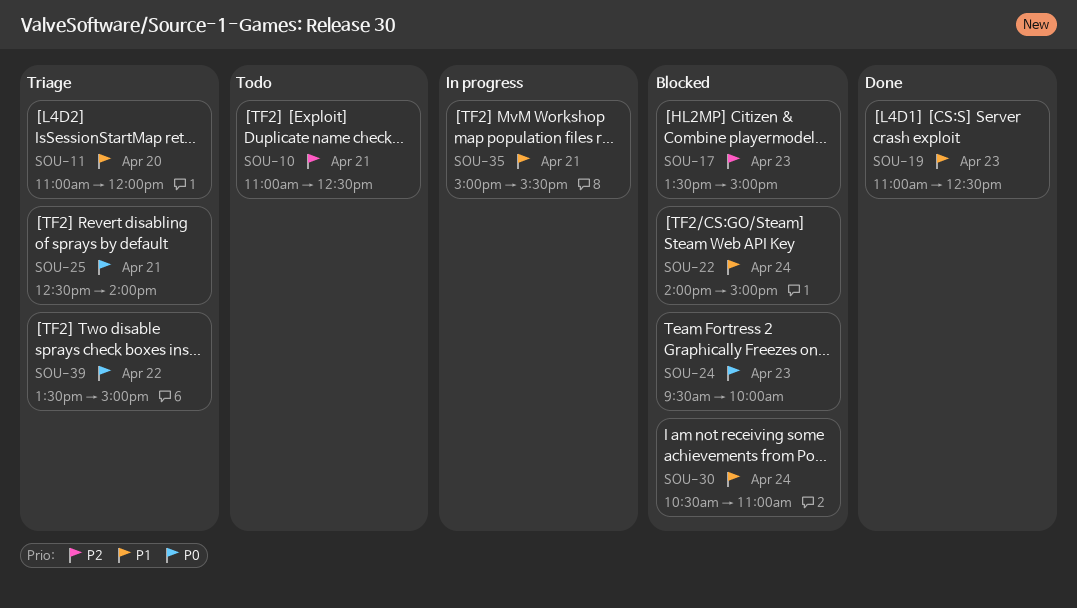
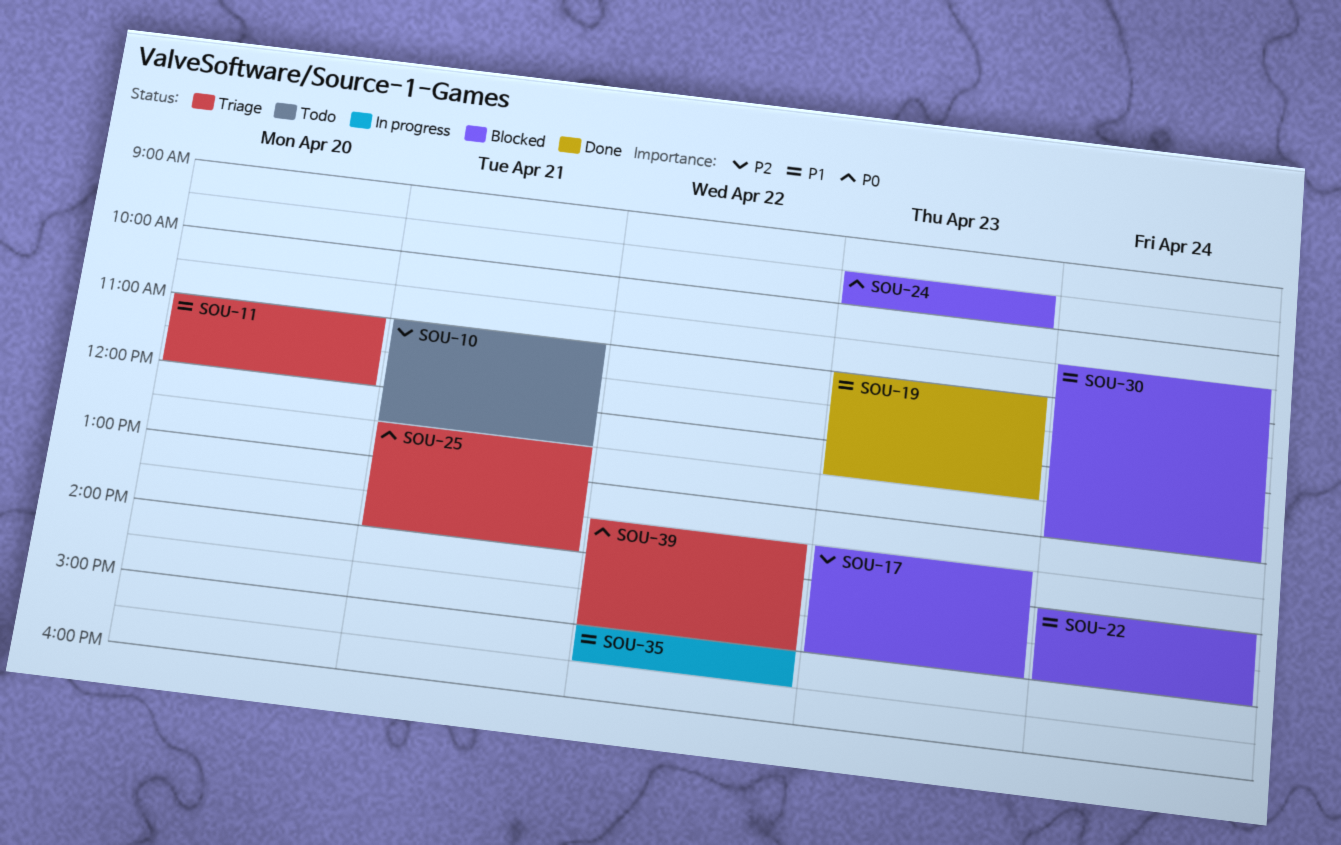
SOU-30, ends: 11:00 -> 13:00
SOU-35, day: Apr 21 -> Apr 22

